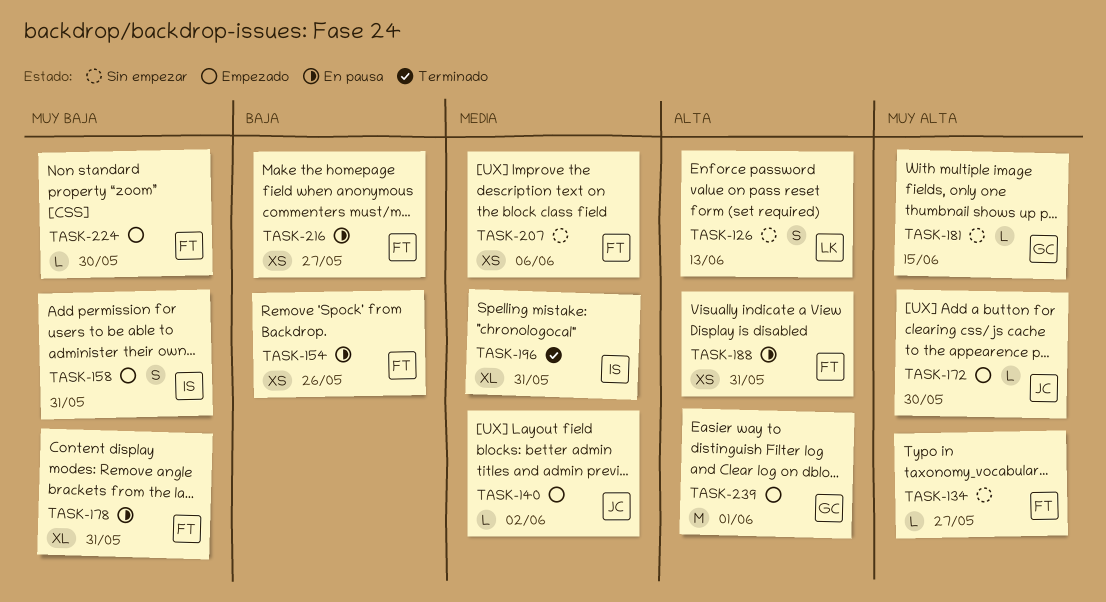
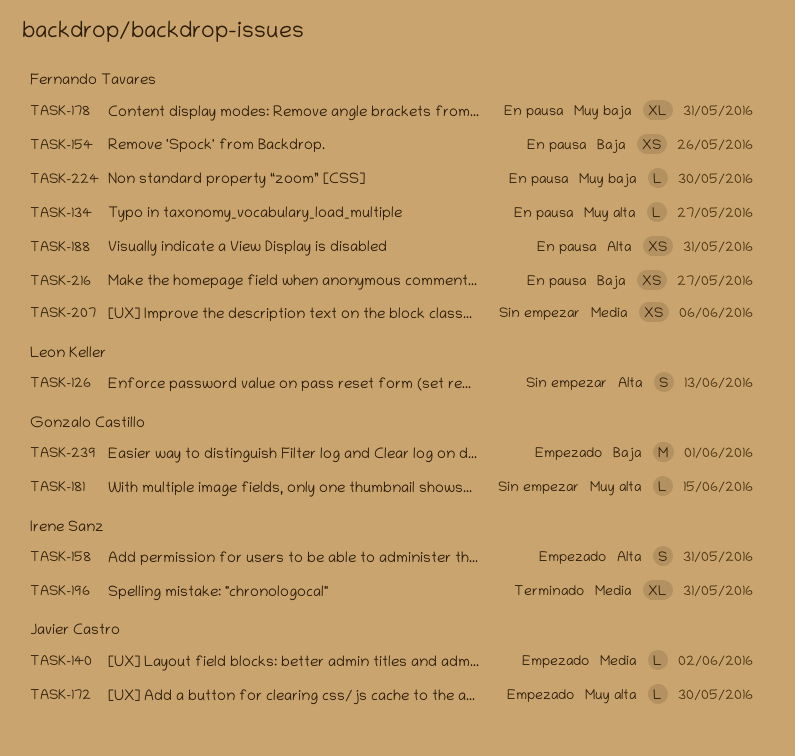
TASK-134, status: Sin empezar -> En pausa
TASK-158, priority: Muy baja -> Alta
TASK-224, status: Empezado -> En pausa
TASK-239, priority: Alta -> Baja

